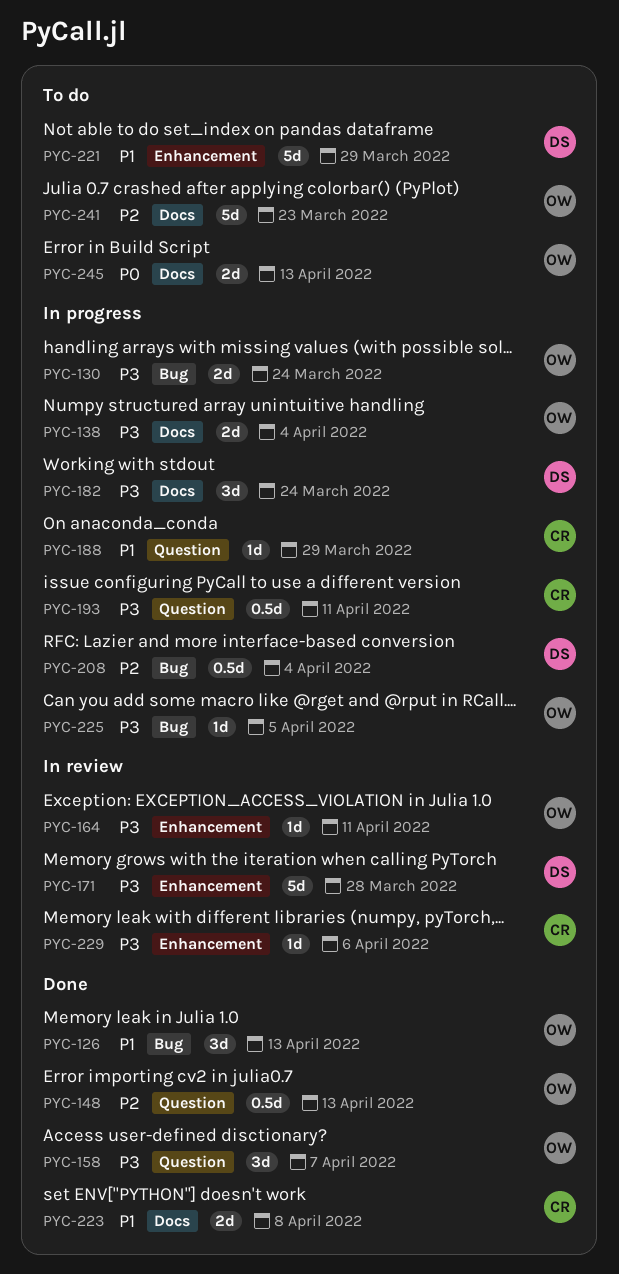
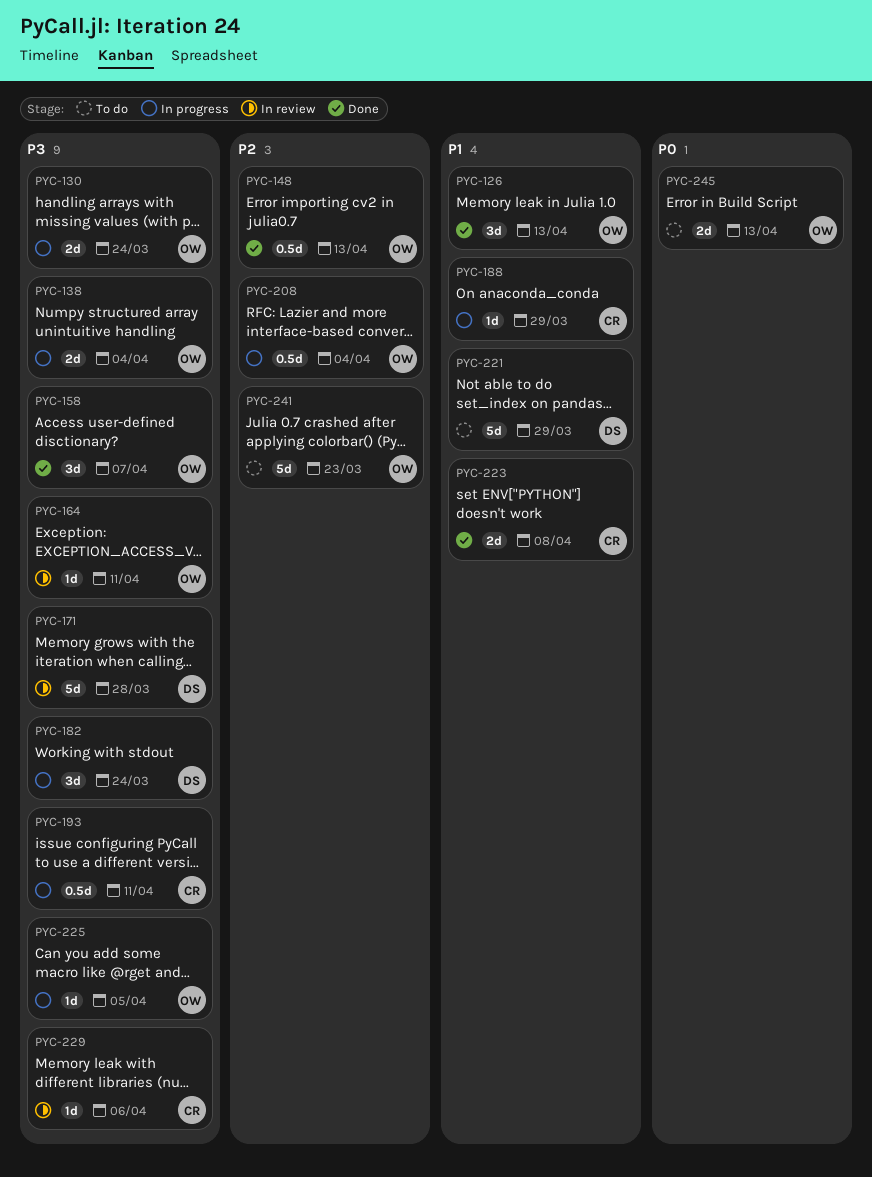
PYC-208, owner: DS -> OW

